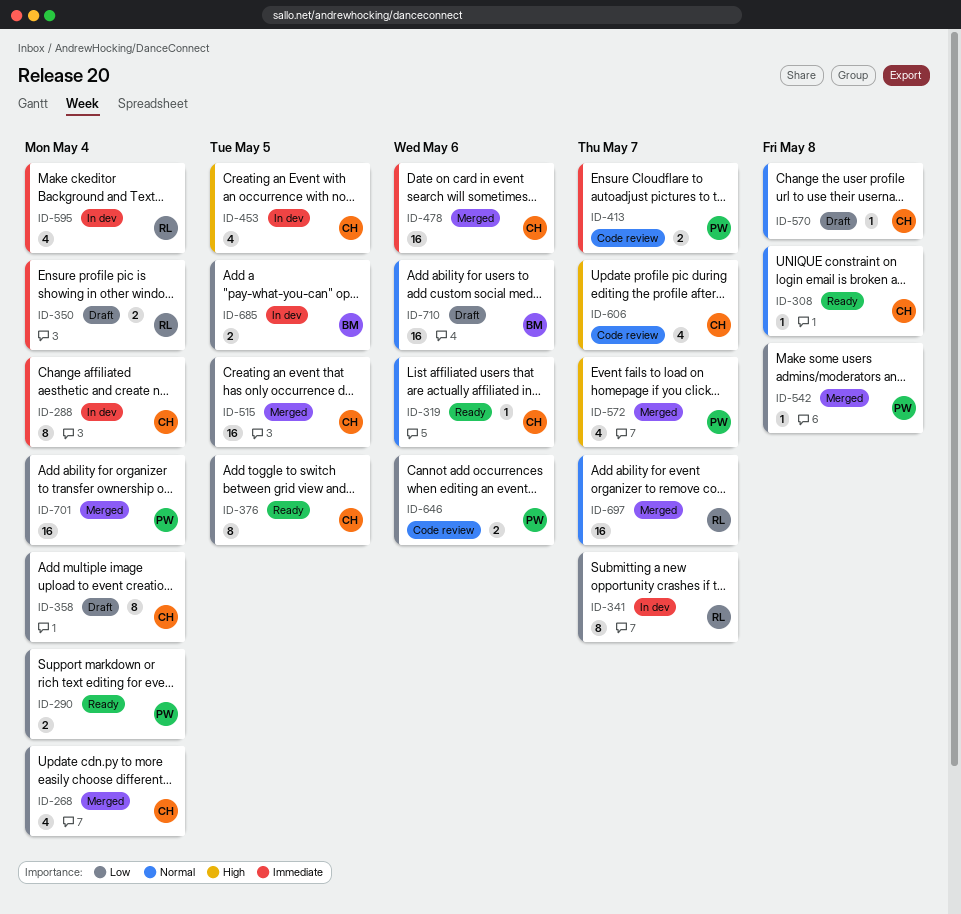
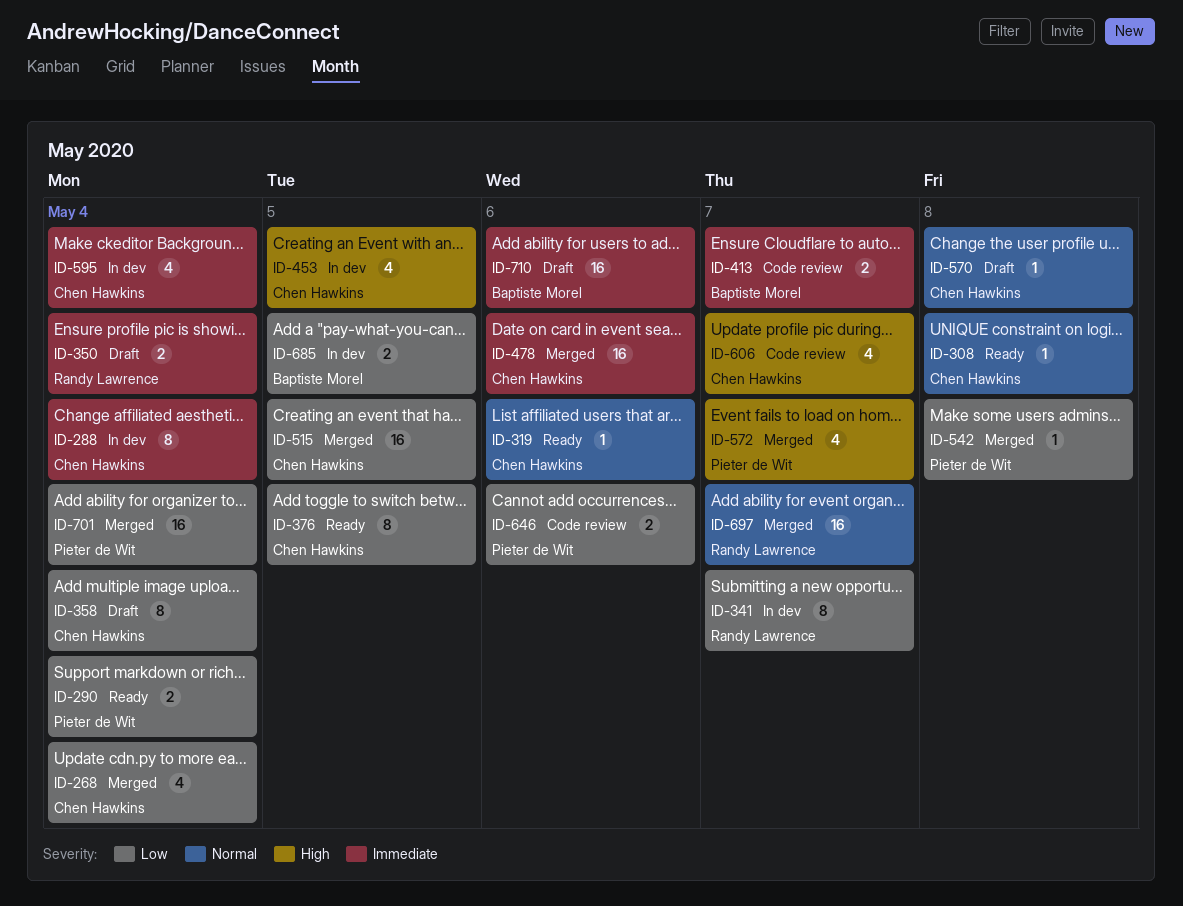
ID-413, owner: Pieter de Wit -> Baptiste Morel
ID-595, owner: Randy Lawrence -> Chen Hawkins
ID-710, priority: Normal -> Immediate

